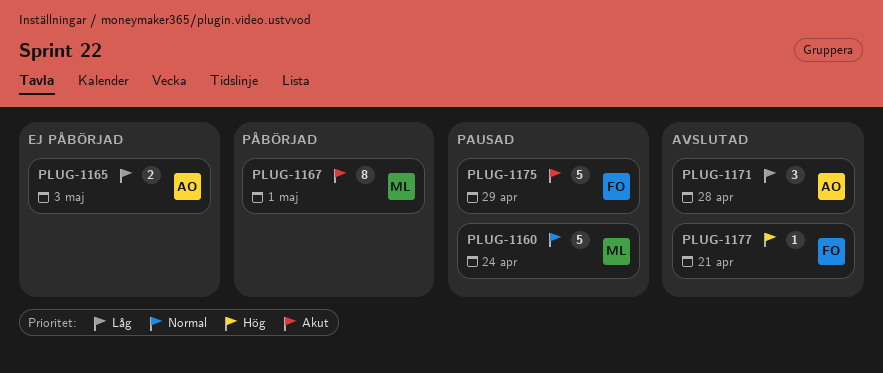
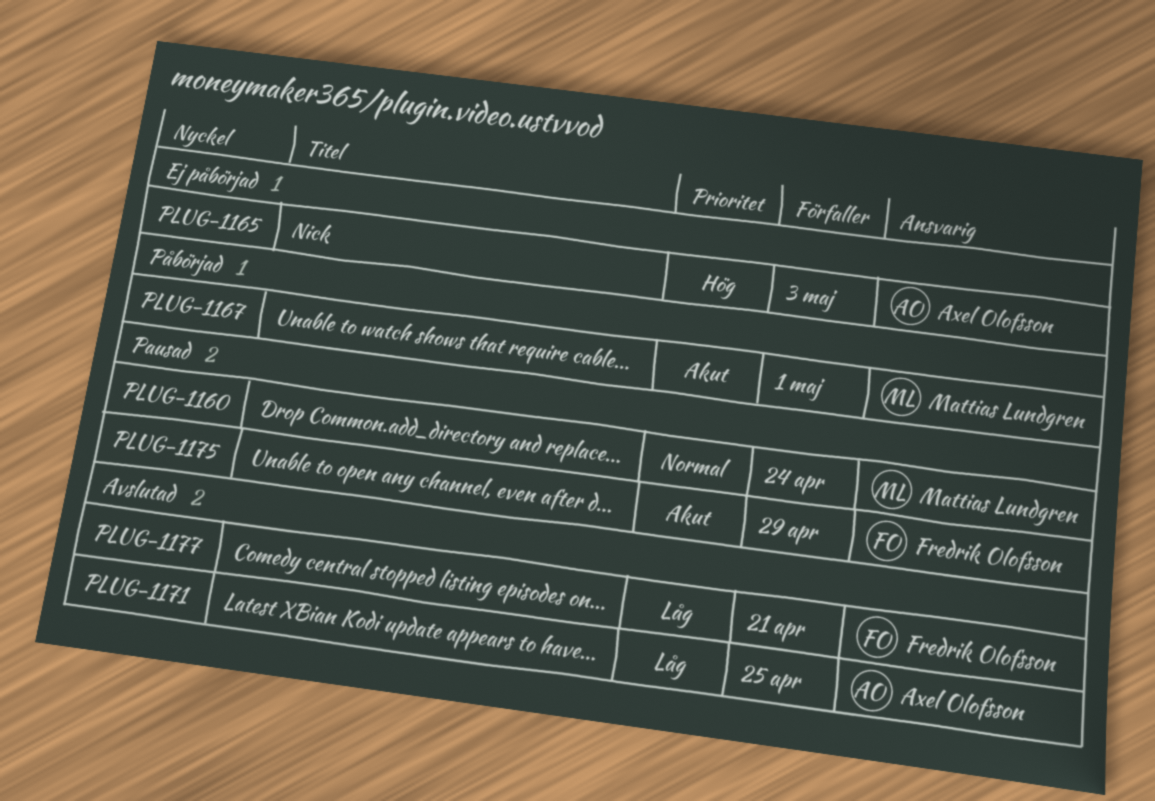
PLUG-1165, priority: Låg -> Hög
PLUG-1171, due: Apr 28 -> Apr 25
PLUG-1177, priority: Hög -> Låg

